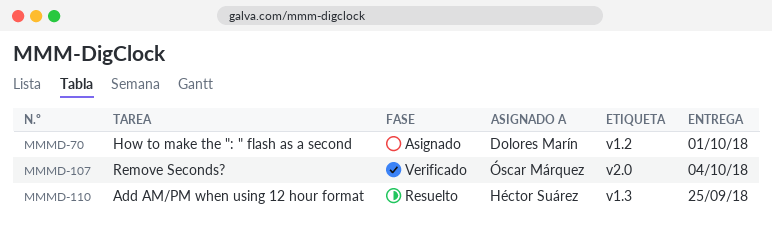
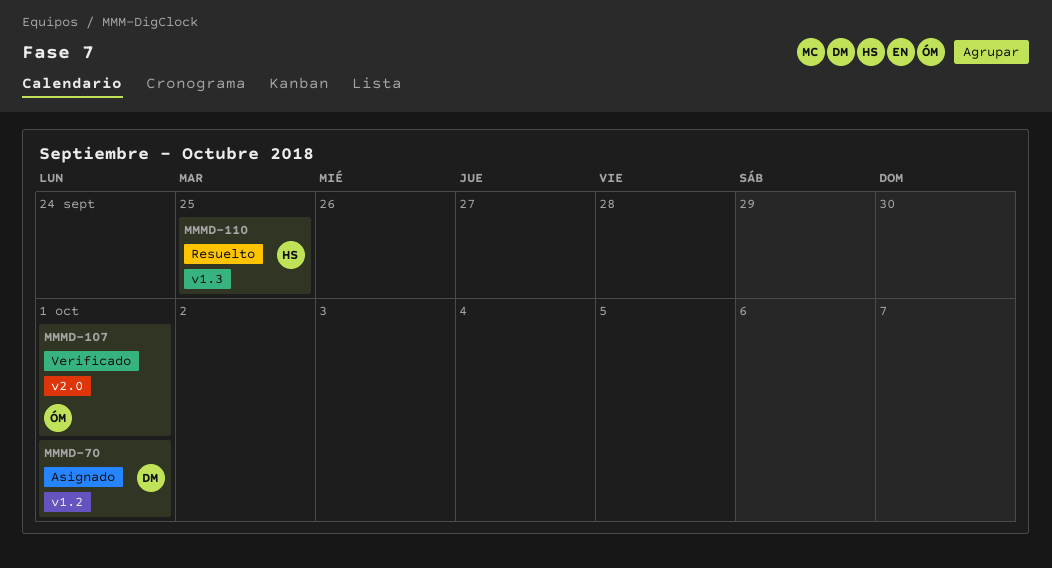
MMMD-107, due: Oct 4 -> Oct 1

